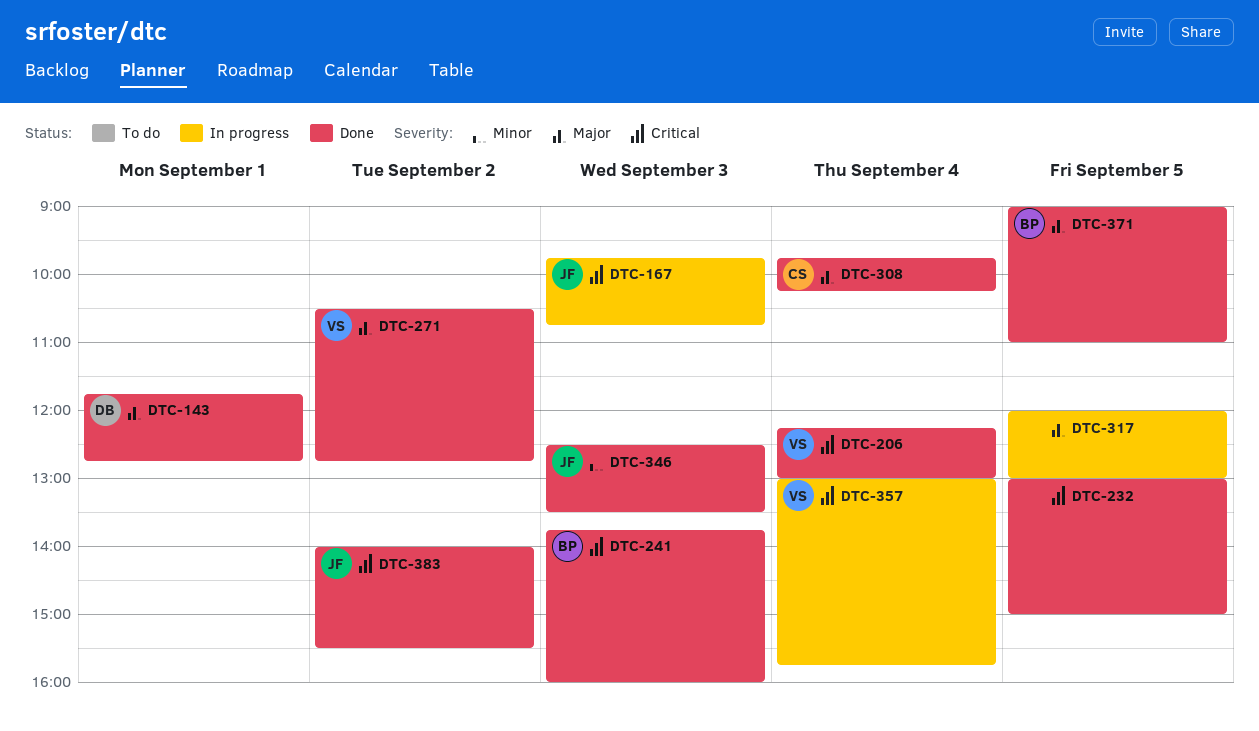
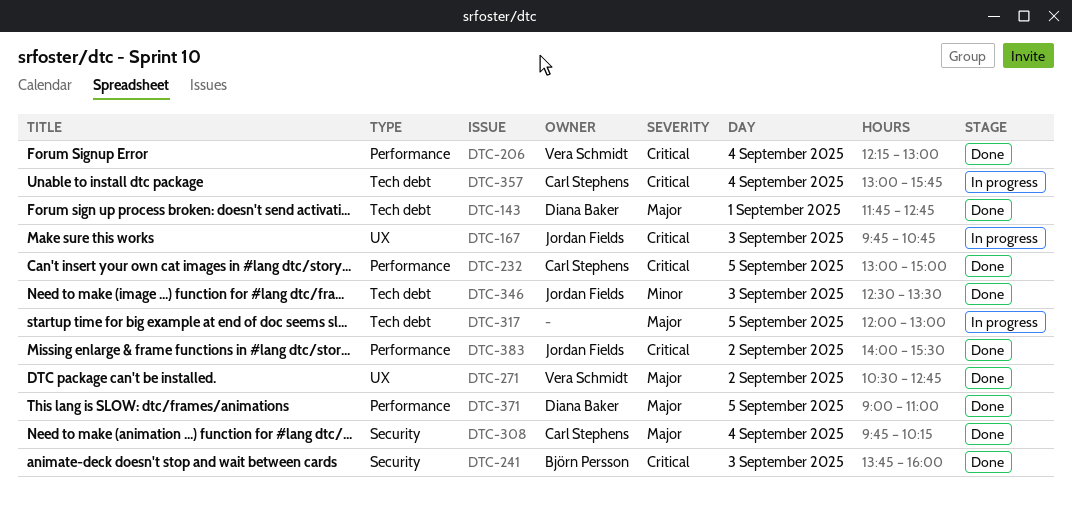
DTC-232, owner: none -> Carl Stephens
DTC-357, owner: Vera Schmidt -> Carl Stephens
DTC-371, owner: Björn Persson -> Diana Baker

